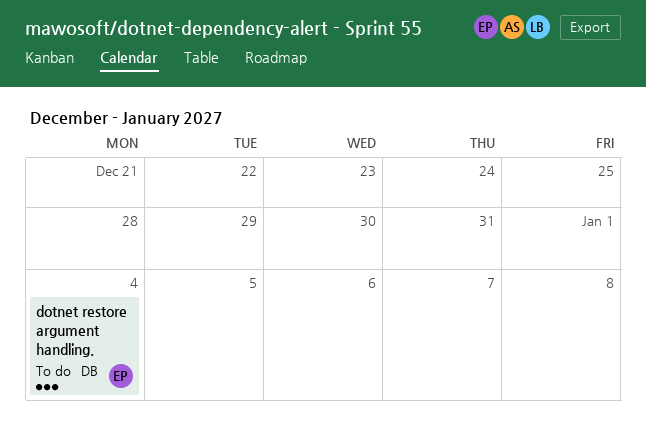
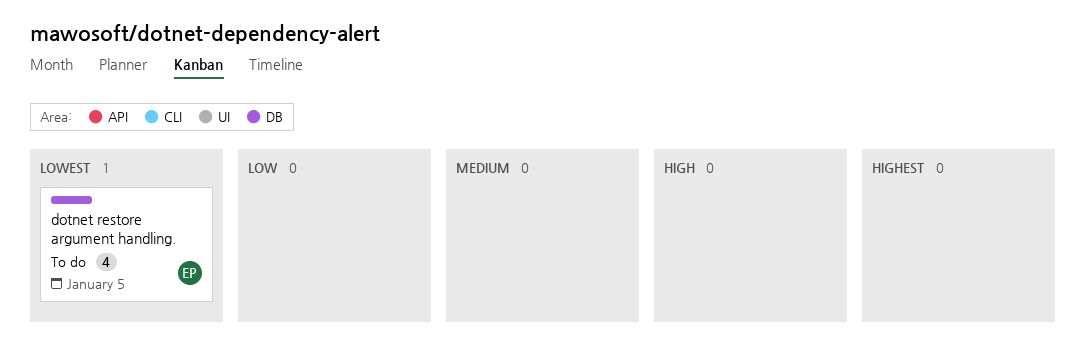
dotnet restore argument handling., estimate: 3 -> 4
dotnet restore argument handling., due: Jan 4 -> Jan 5

